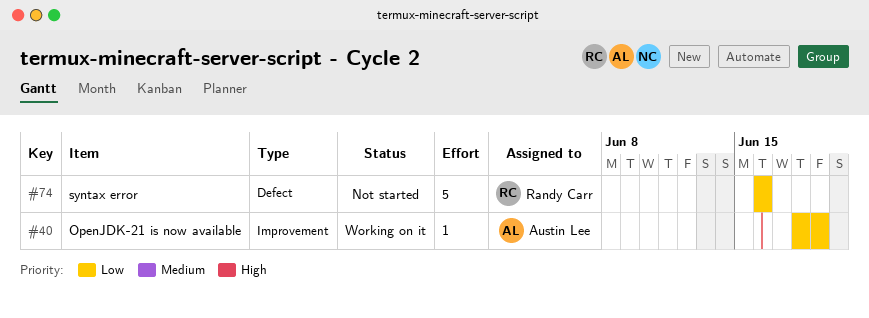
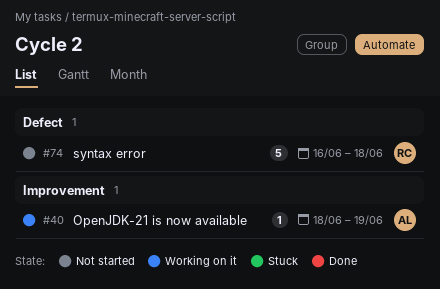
#74, due: Jun 16 -> Jun 18

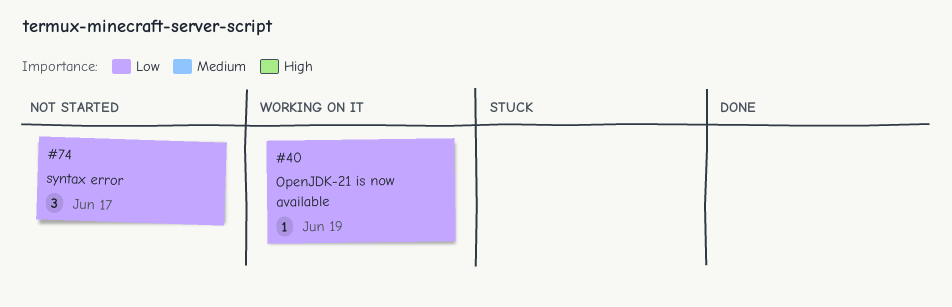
#74, estimate: 5 -> 3
#74, due: Jun 18 -> Jun 17

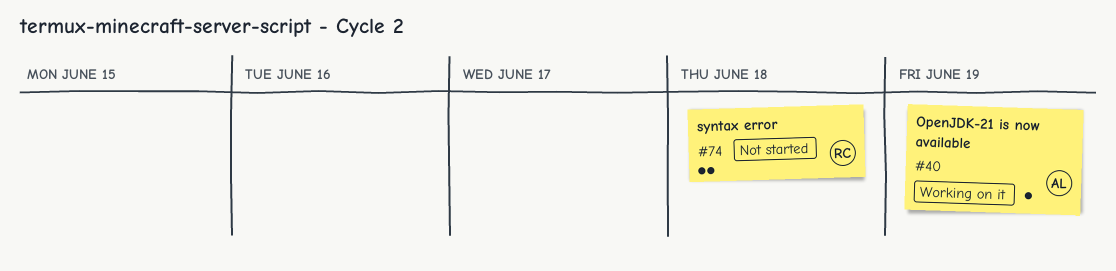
#74, estimate: 3 -> 2
#74, due: Jun 17 -> Jun 18

